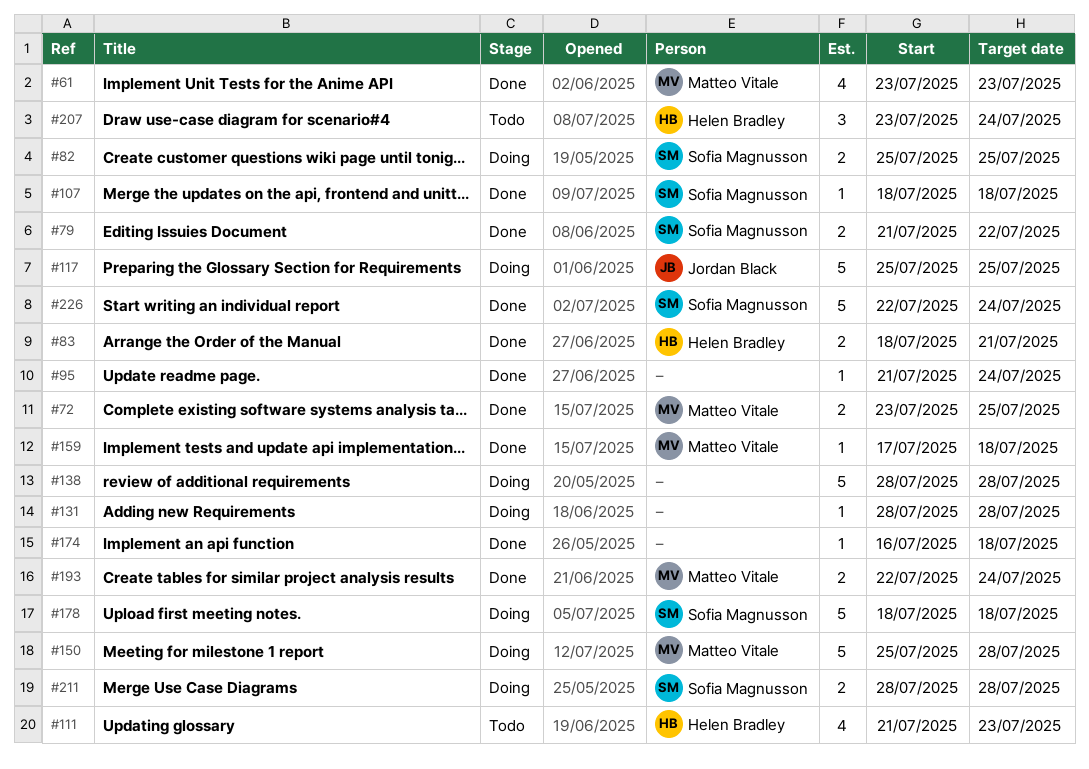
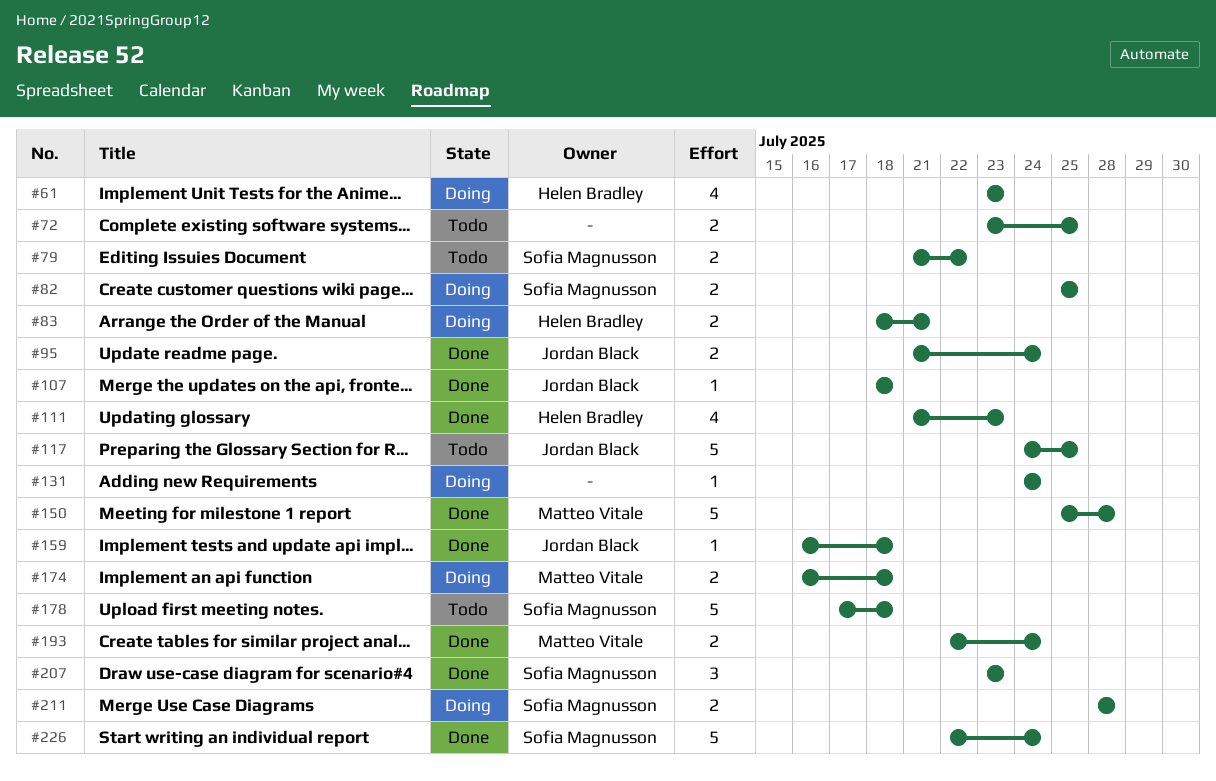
#61, status: Done -> Doing
#61, owner: Matteo Vitale -> Helen Bradley
#72, status: Done -> Todo
#72, owner: Matteo Vitale -> none
#79, status: Done -> Todo
#83, status: Done -> Doing
#95, owner: none -> Jordan Black
#95, estimate: 1 -> 2
#107, owner: Sofia Magnusson -> Jordan Black
#111, status: Todo -> Done
#117, status: Doing -> Todo
#117, start: Jul 25 -> Jul 24
#131, start: Jul 28 -> Jul 24
#131, due: Jul 28 -> Jul 24
#138: present -> none
#150, status: Doing -> Done
#159, owner: Matteo Vitale -> Jordan Black
#159, start: Jul 17 -> Jul 16
#174, status: Done -> Doing
#174, owner: none -> Matteo Vitale
#174, estimate: 1 -> 2
#178, status: Doing -> Todo
#178, start: Jul 18 -> Jul 17
#207, status: Todo -> Done
#207, owner: Helen Bradley -> Sofia Magnusson
#207, due: Jul 24 -> Jul 23

